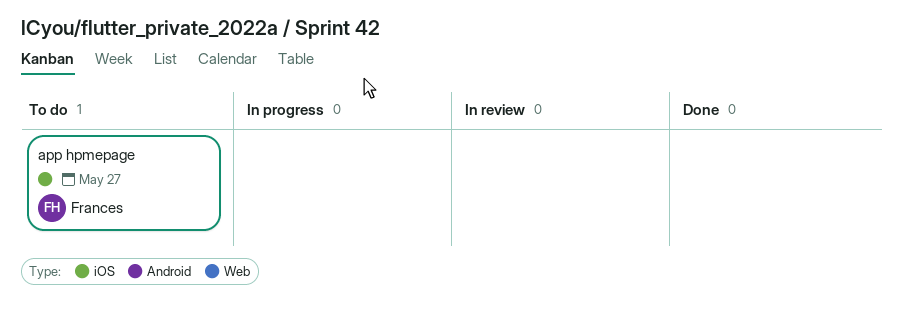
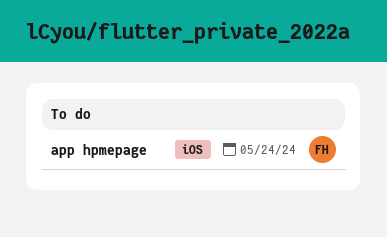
app hpmepage, due: May 27 -> May 24

